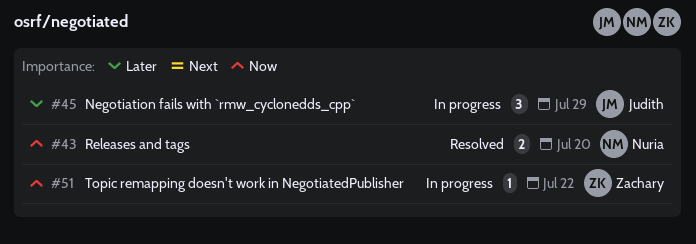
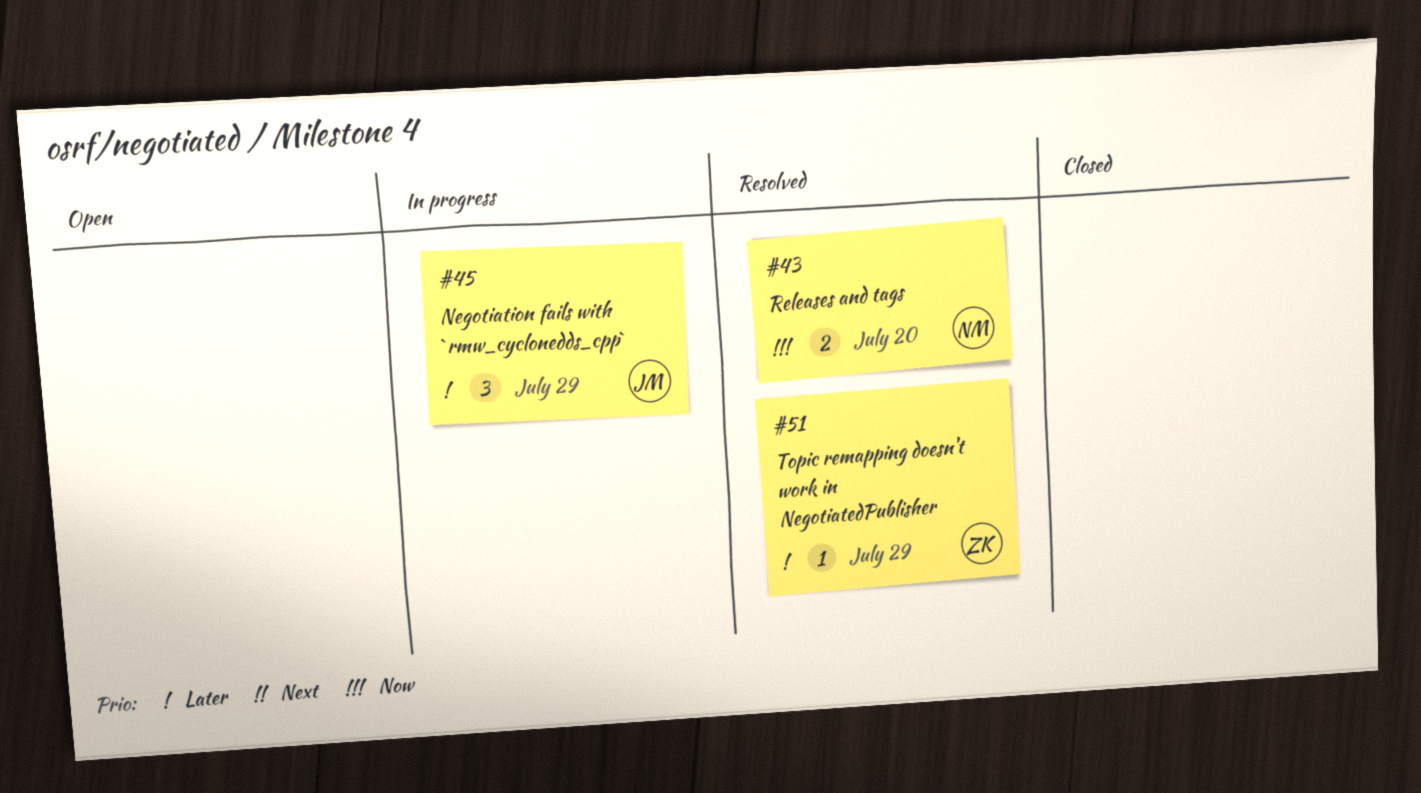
#51, status: In progress -> Resolved
#51, priority: Now -> Later
#51, due: Jul 22 -> Jul 29

